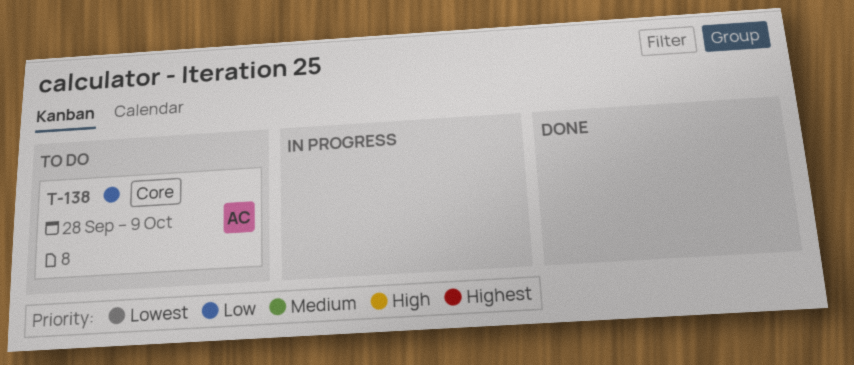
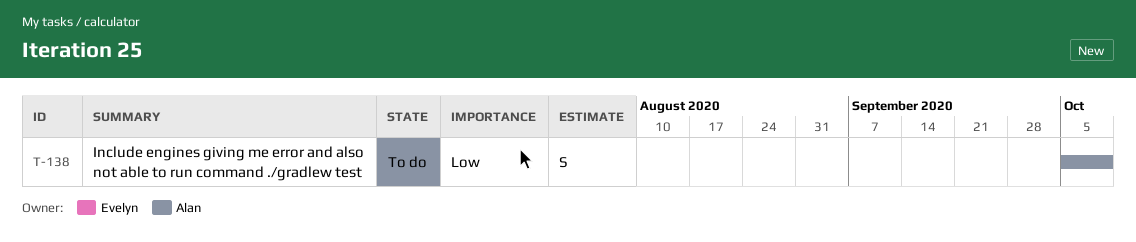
T-138, start: Sep 28 -> Oct 5

